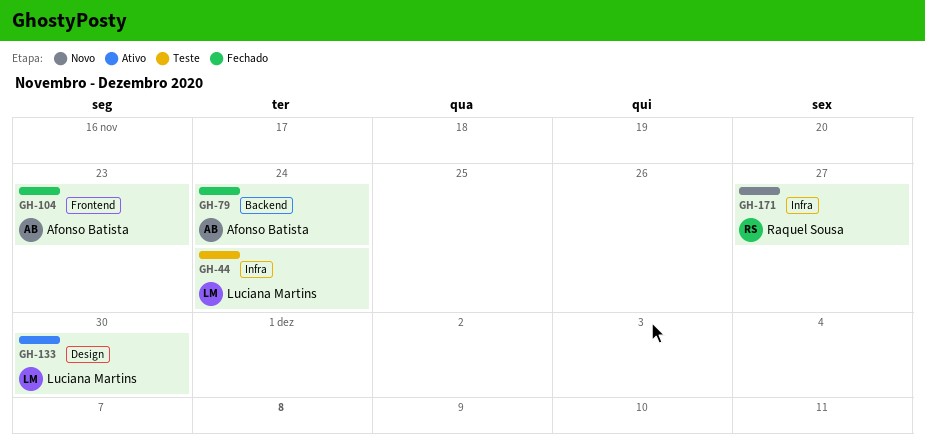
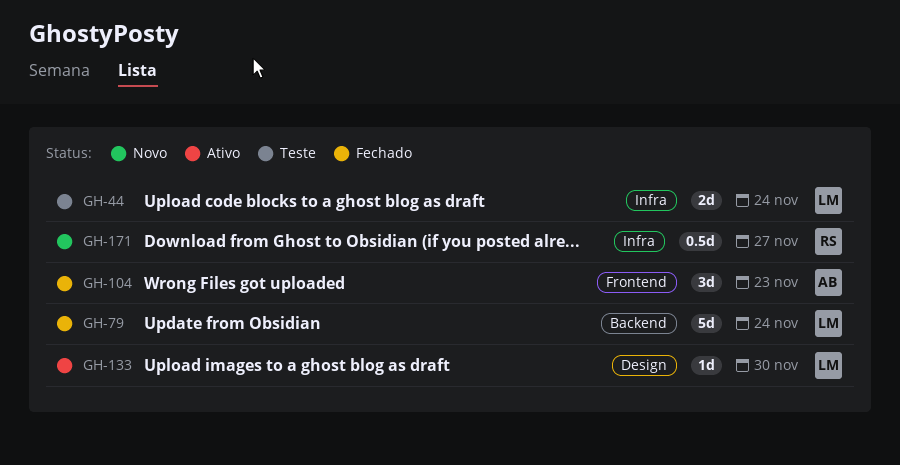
GH-79, owner: Afonso Batista -> Luciana Martins

